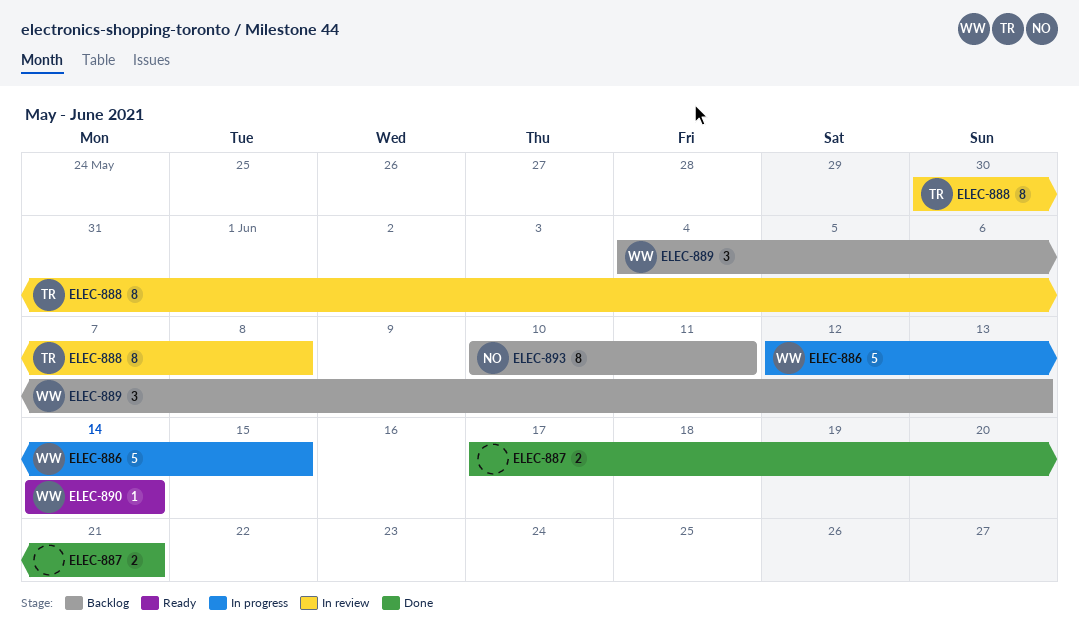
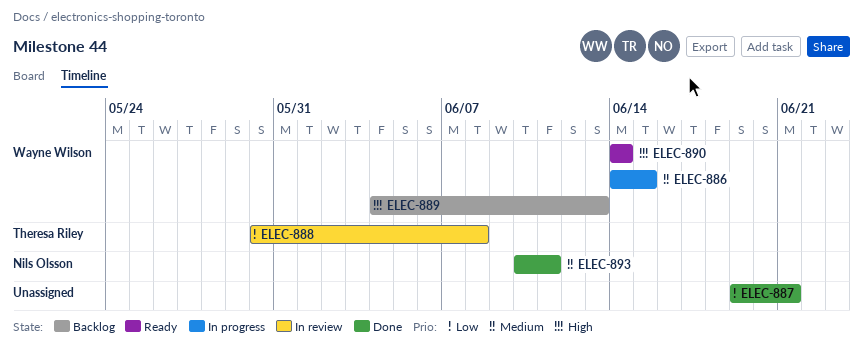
ELEC-886, start: Jun 12 -> Jun 14
ELEC-887, start: Jun 17 -> Jun 19
ELEC-893, status: Backlog -> Done

